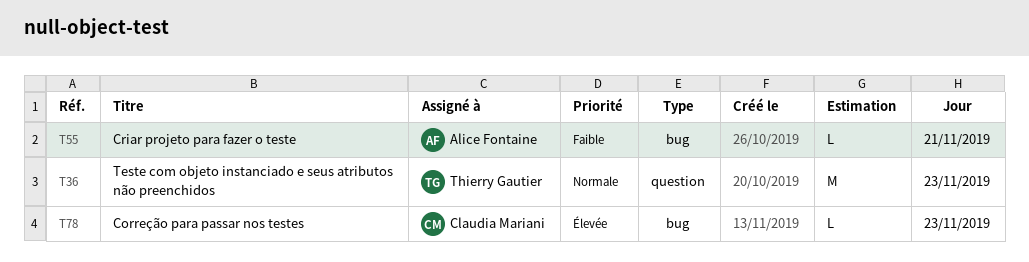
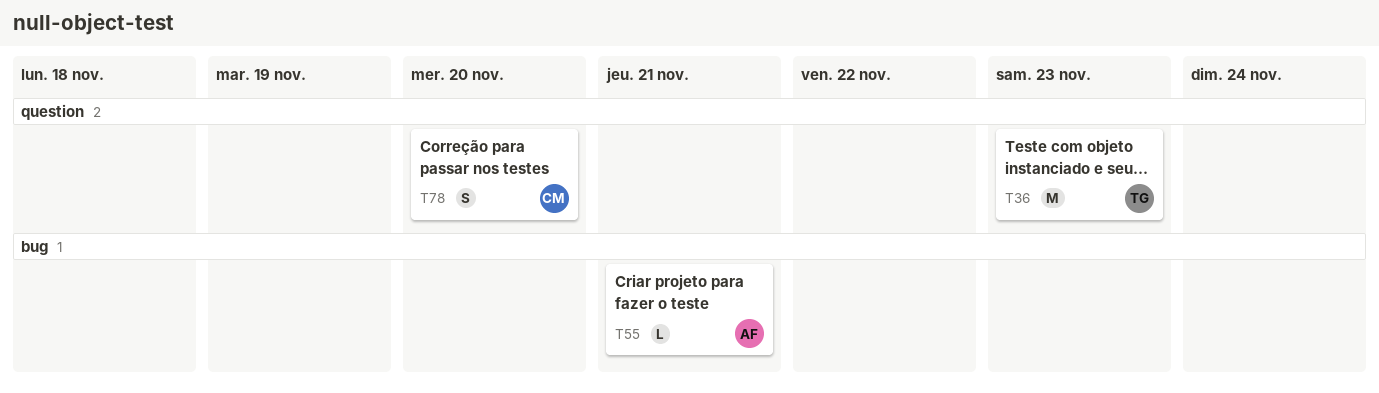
T78, label: bug -> question
T78, estimate: L -> S
T78, day: Nov 23 -> Nov 20

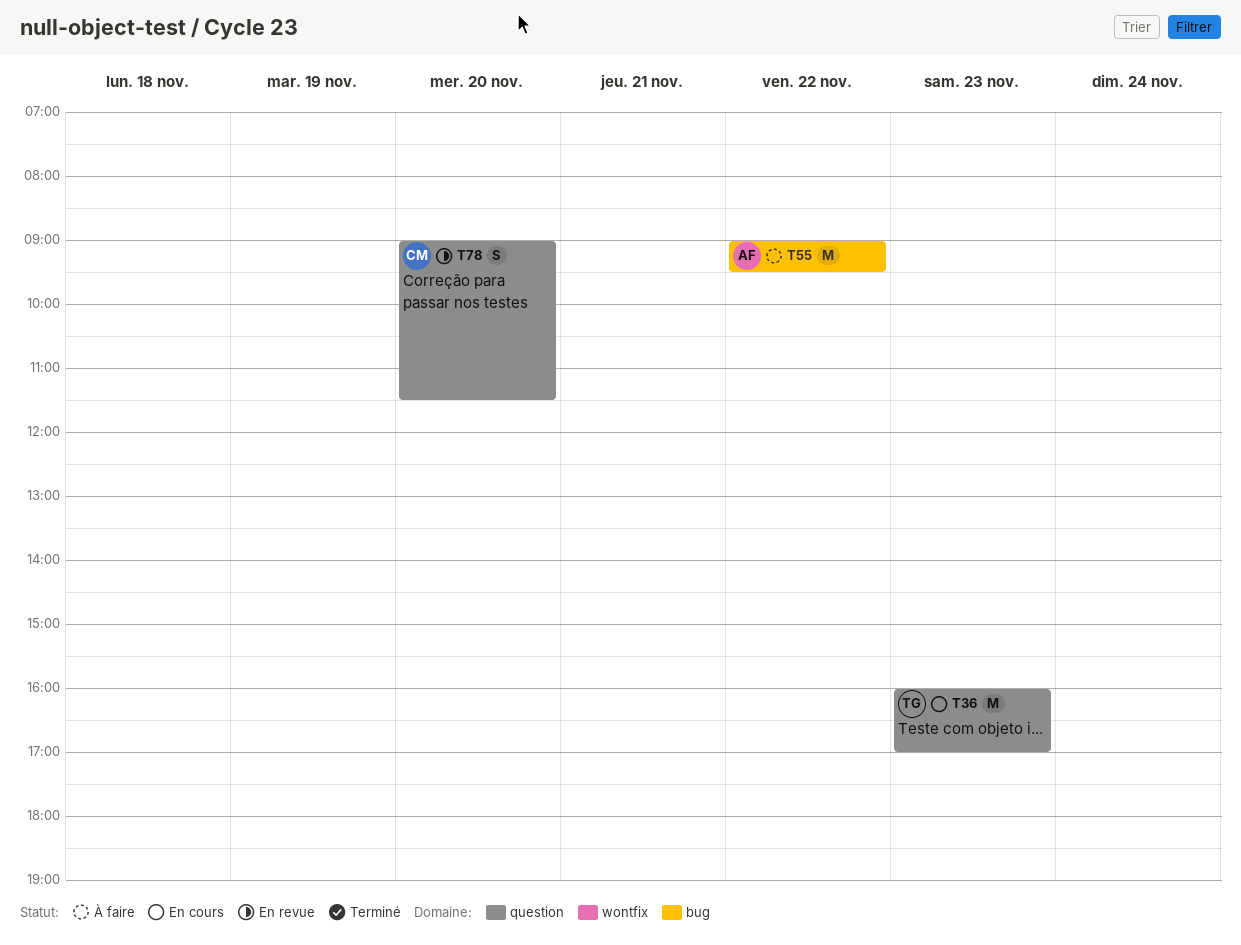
T55, estimate: L -> M
T55, day: Nov 21 -> Nov 22

